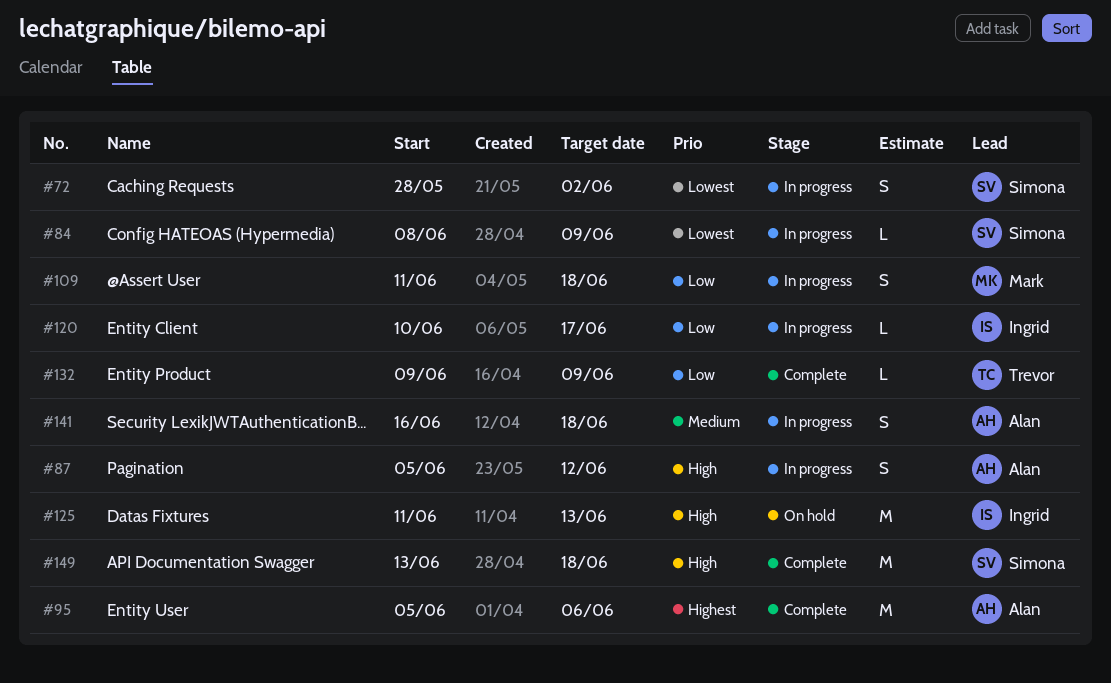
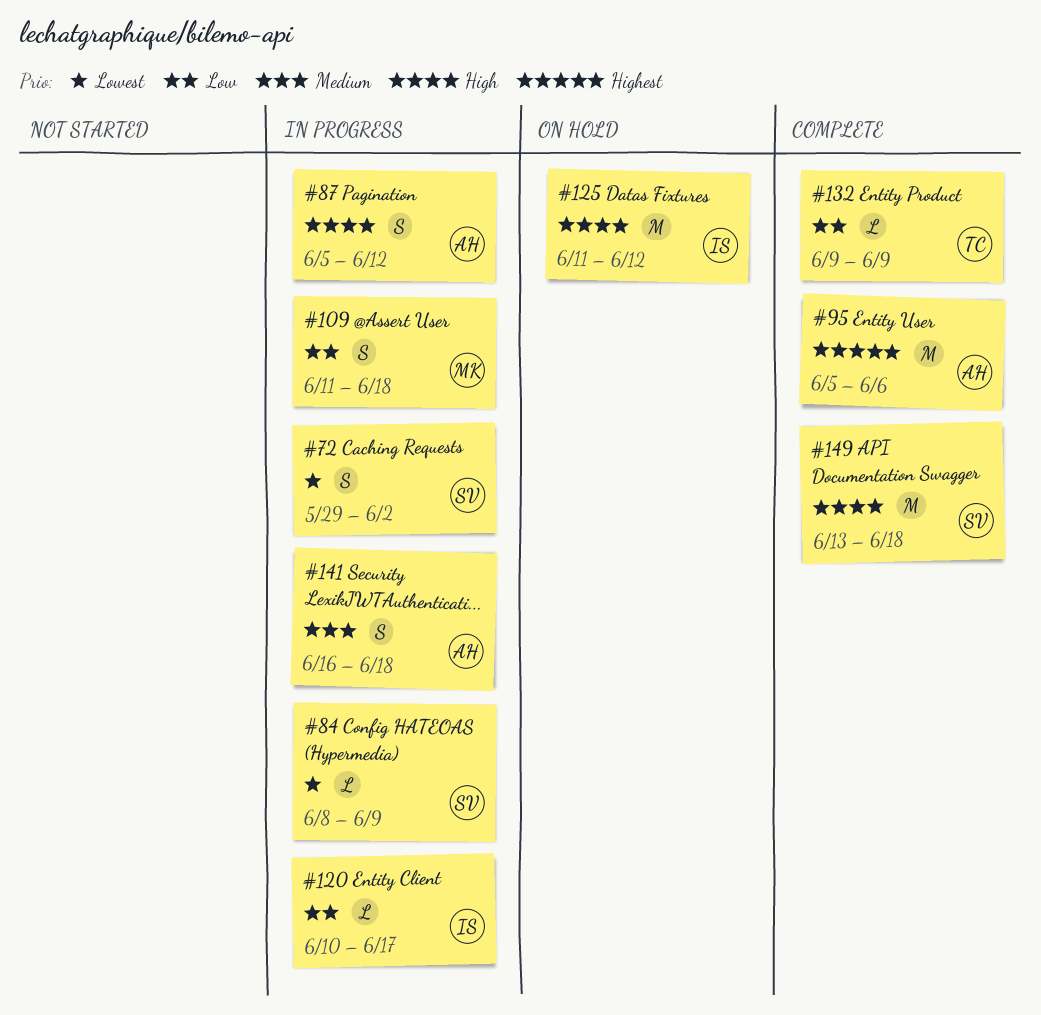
#72, start: May 28 -> May 29
#125, due: Jun 13 -> Jun 12

